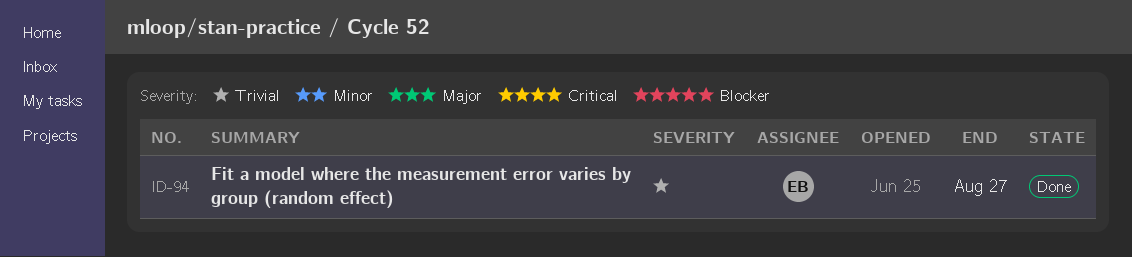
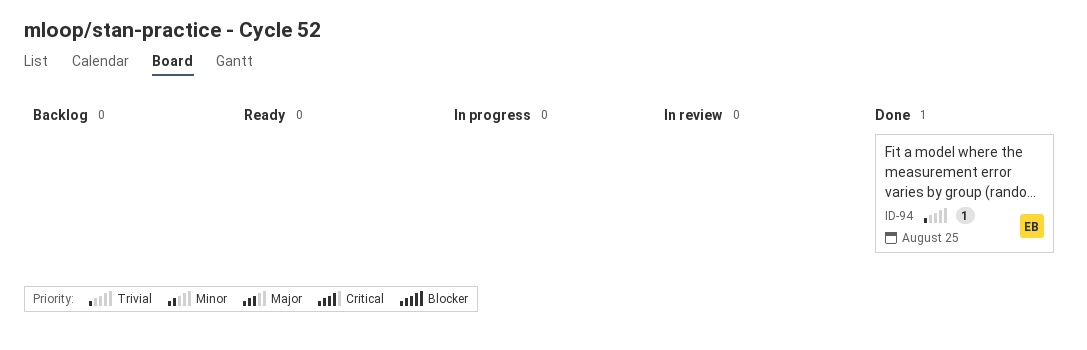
ID-94, due: Aug 27 -> Aug 25

